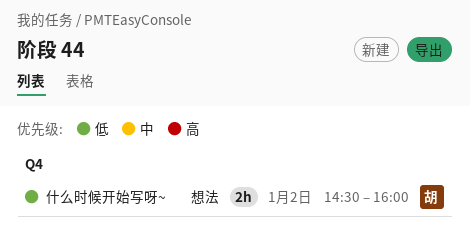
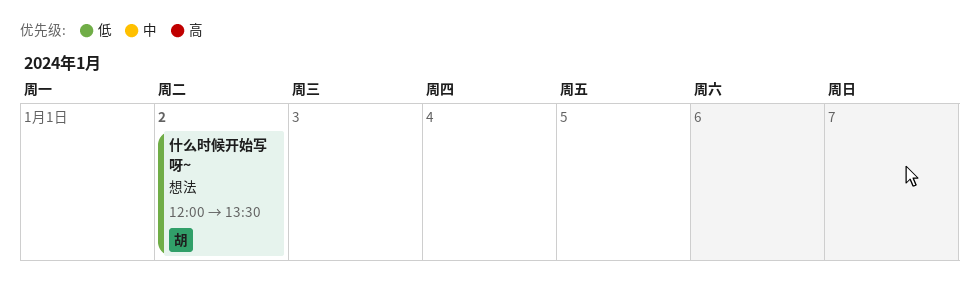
什么时候开始写呀~, begins: 14:30 -> 12:00
什么时候开始写呀~, ends: 16:00 -> 13:30

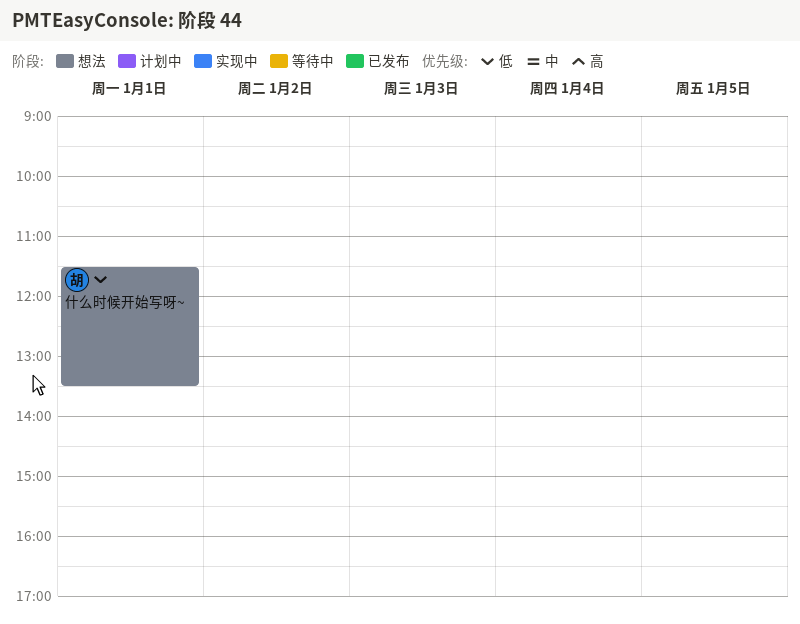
什么时候开始写呀~, day: Jan 2 -> Jan 1
什么时候开始写呀~, begins: 12:00 -> 11:30

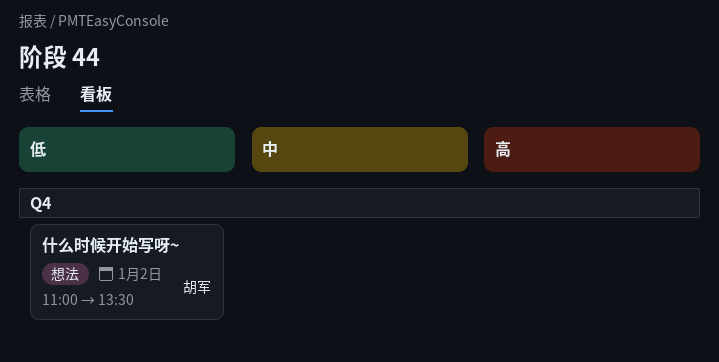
什么时候开始写呀~, day: Jan 1 -> Jan 2
什么时候开始写呀~, begins: 11:30 -> 11:00

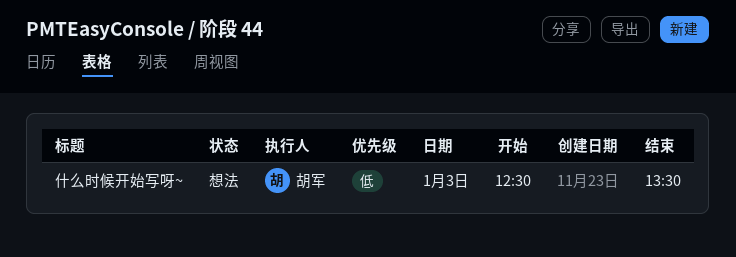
什么时候开始写呀~, day: Jan 2 -> Jan 3
什么时候开始写呀~, begins: 11:00 -> 12:30

